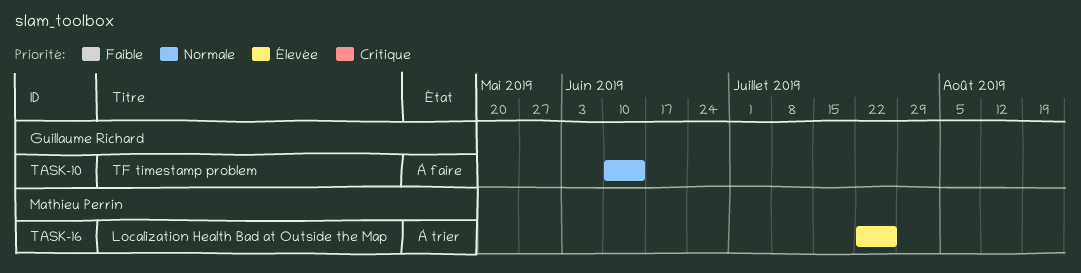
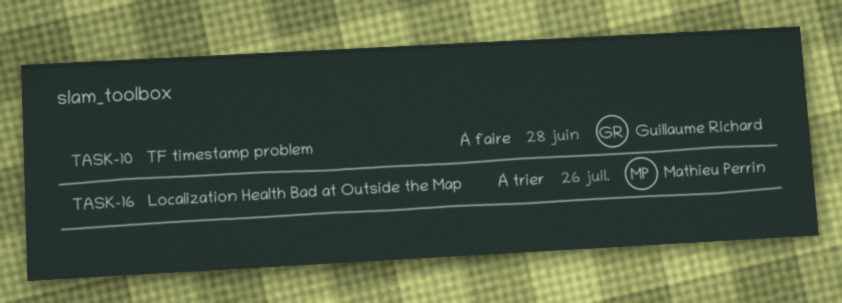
TASK-10, due: Jun 14 -> Jun 28

